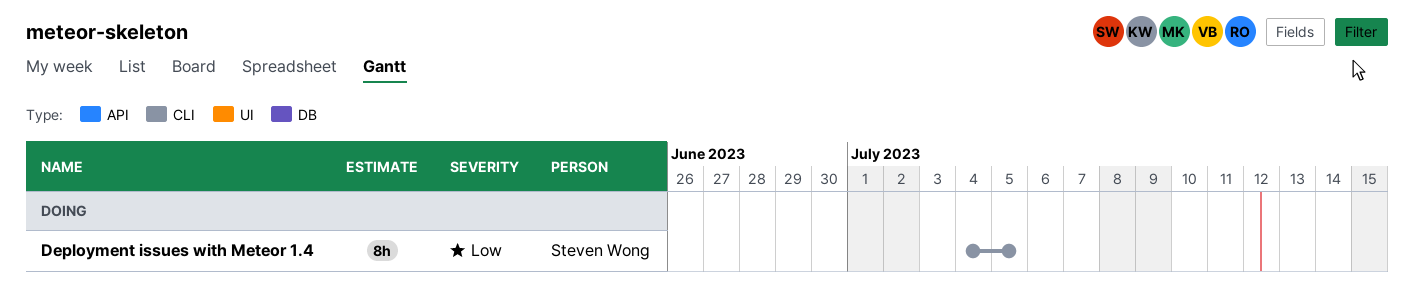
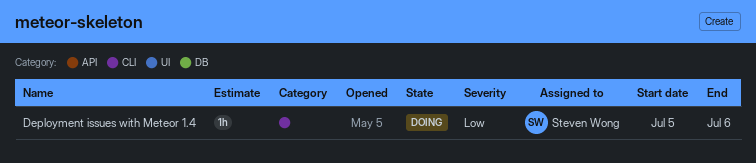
Deployment issues with Meteor 1.4, estimate: 8h -> 1h
Deployment issues with Meteor 1.4, start: Jul 4 -> Jul 5
Deployment issues with Meteor 1.4, due: Jul 5 -> Jul 6

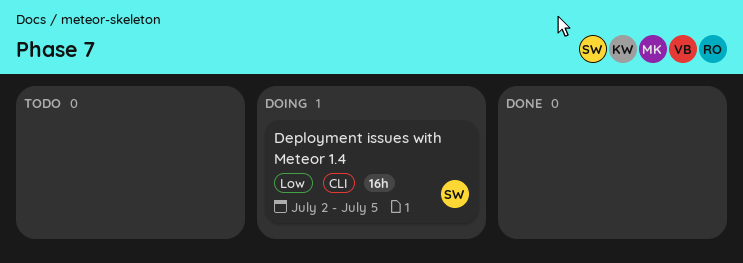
Deployment issues with Meteor 1.4, estimate: 1h -> 16h
Deployment issues with Meteor 1.4, start: Jul 5 -> Jul 2
Deployment issues with Meteor 1.4, due: Jul 6 -> Jul 5

